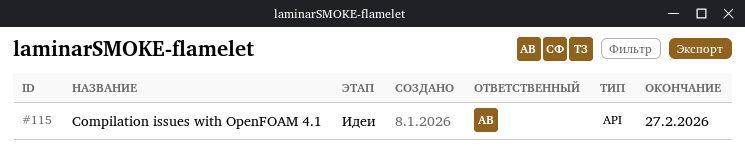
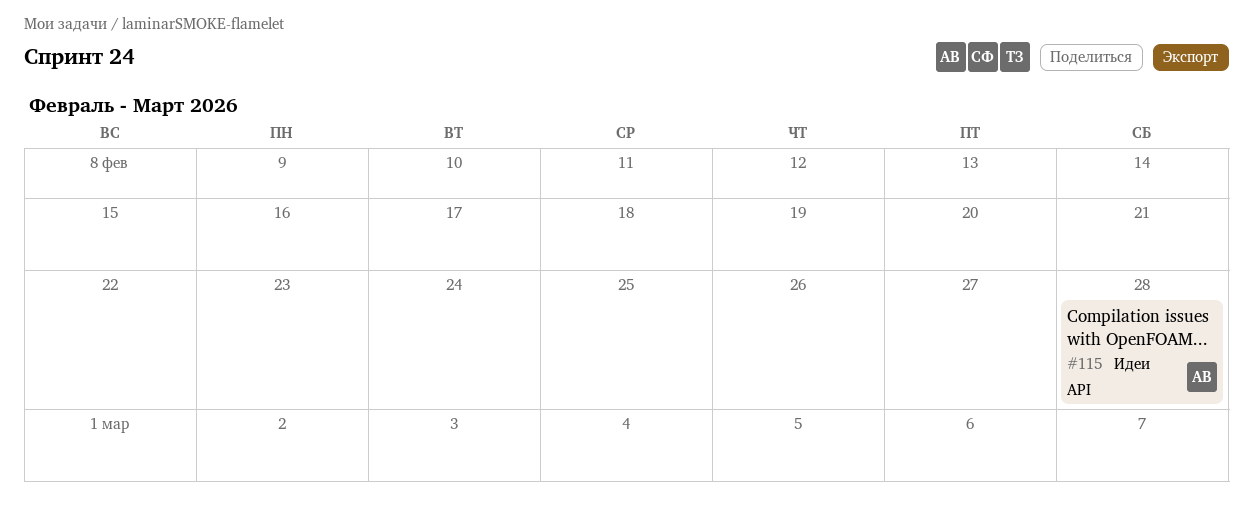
#115, due: Feb 27 -> Feb 28

